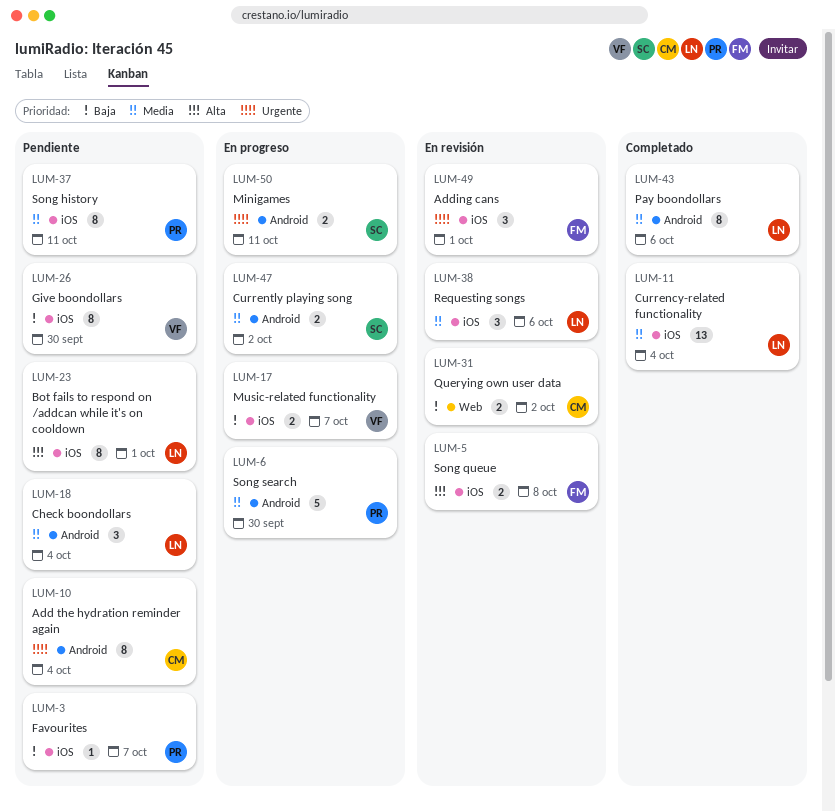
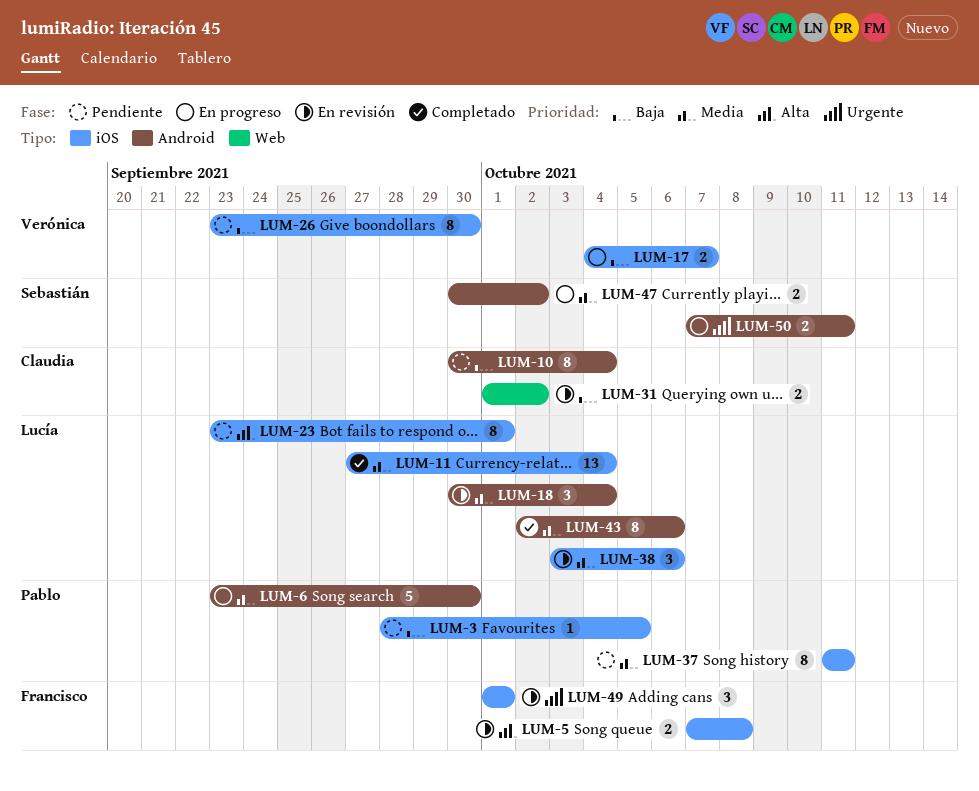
LUM-3, due: Oct 7 -> Oct 5
LUM-10, priority: Urgente -> Baja
LUM-18, status: Pendiente -> En revisión

